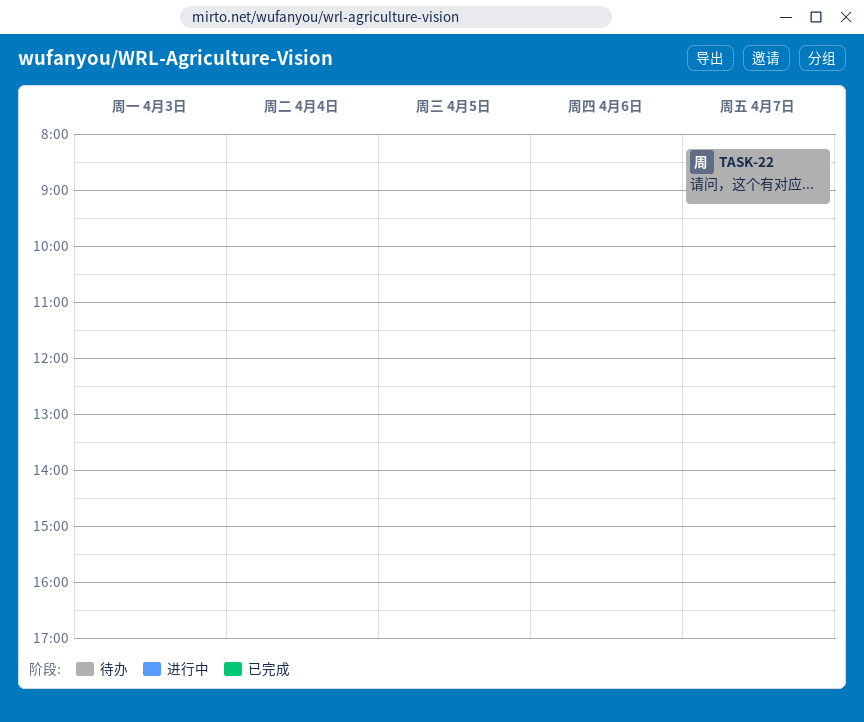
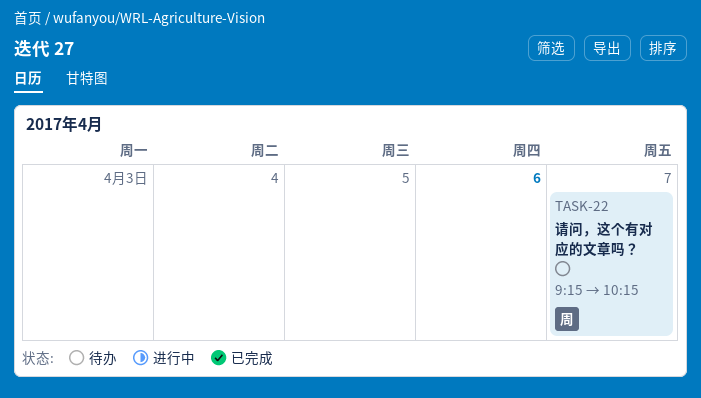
TASK-22, begins: 08:15 -> 09:15
TASK-22, ends: 09:15 -> 10:15

